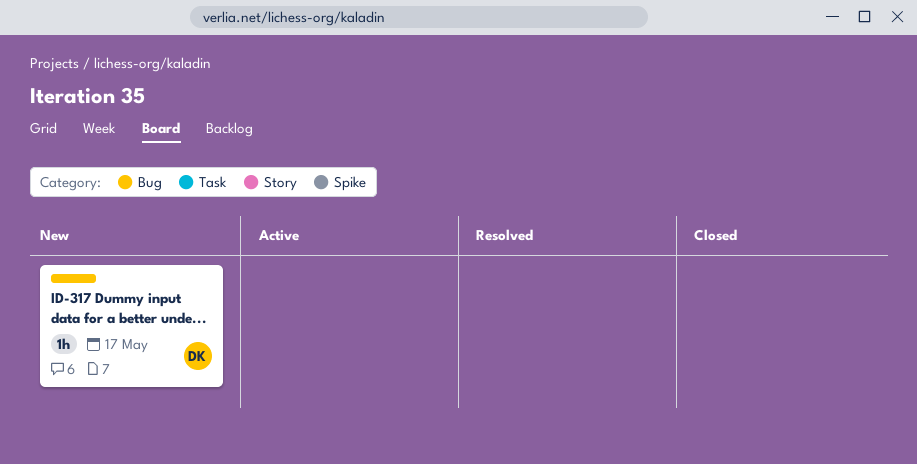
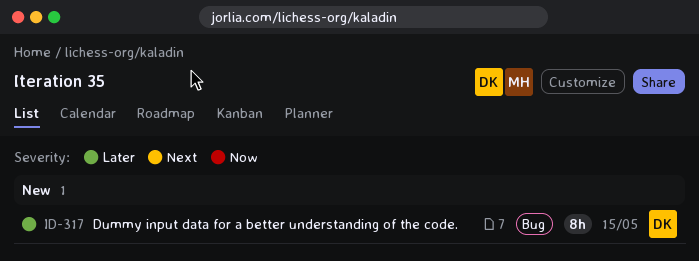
ID-317, estimate: 1h -> 8h
ID-317, due: May 17 -> May 15

